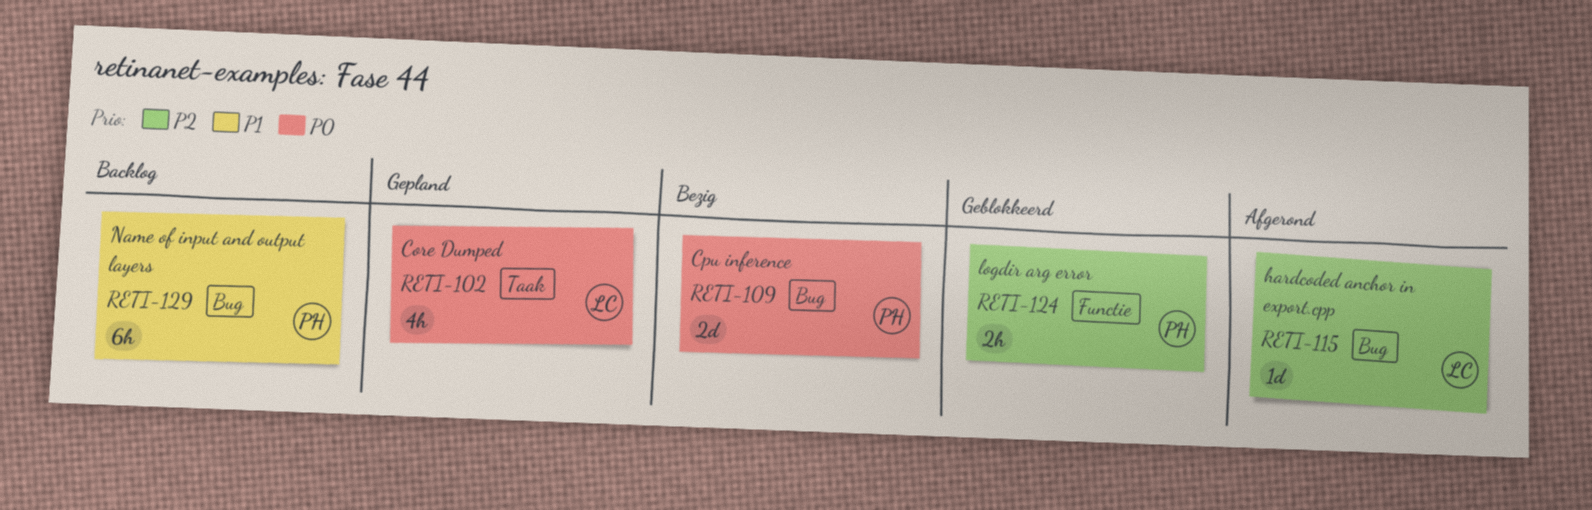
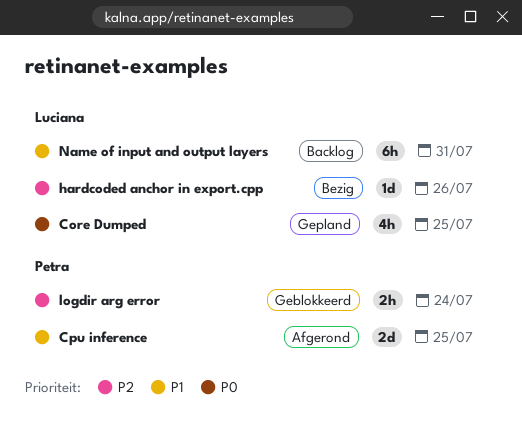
Cpu inference, status: Bezig -> Afgerond
Cpu inference, priority: P0 -> P1
hardcoded anchor in export.cpp, status: Afgerond -> Bezig
Name of input and output layers, owner: Petra -> Luciana

